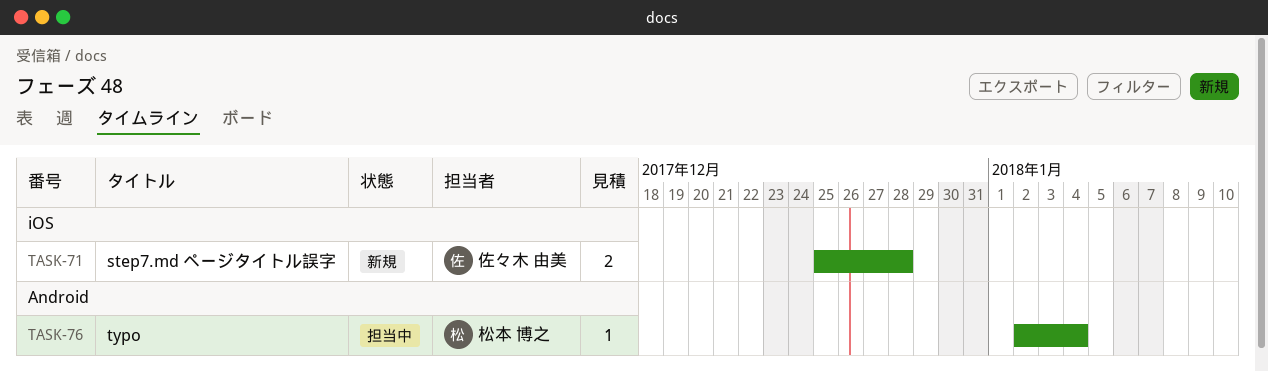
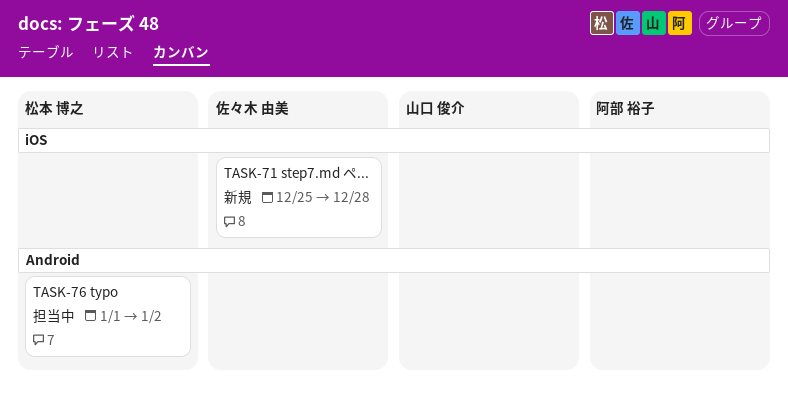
TASK-76, start: Jan 2 -> Jan 1
TASK-76, due: Jan 4 -> Jan 2

